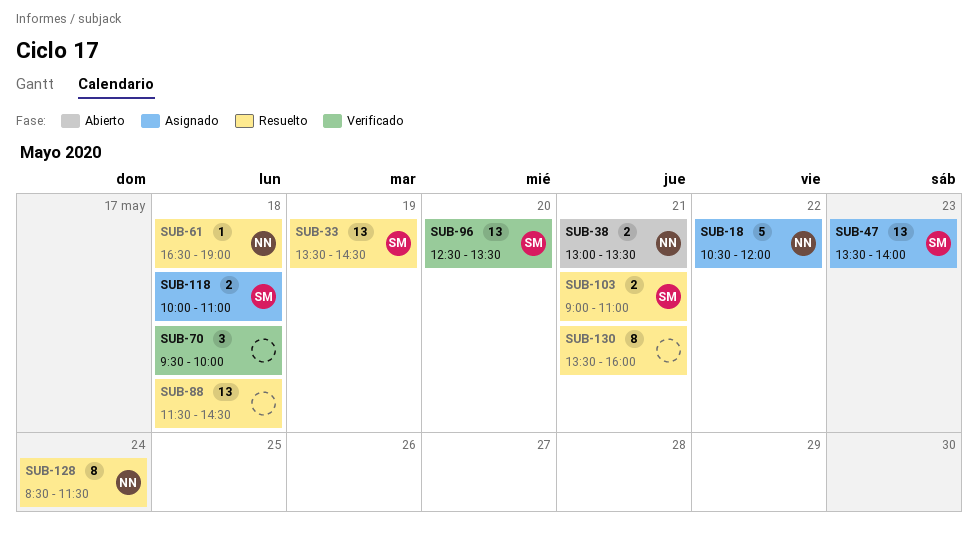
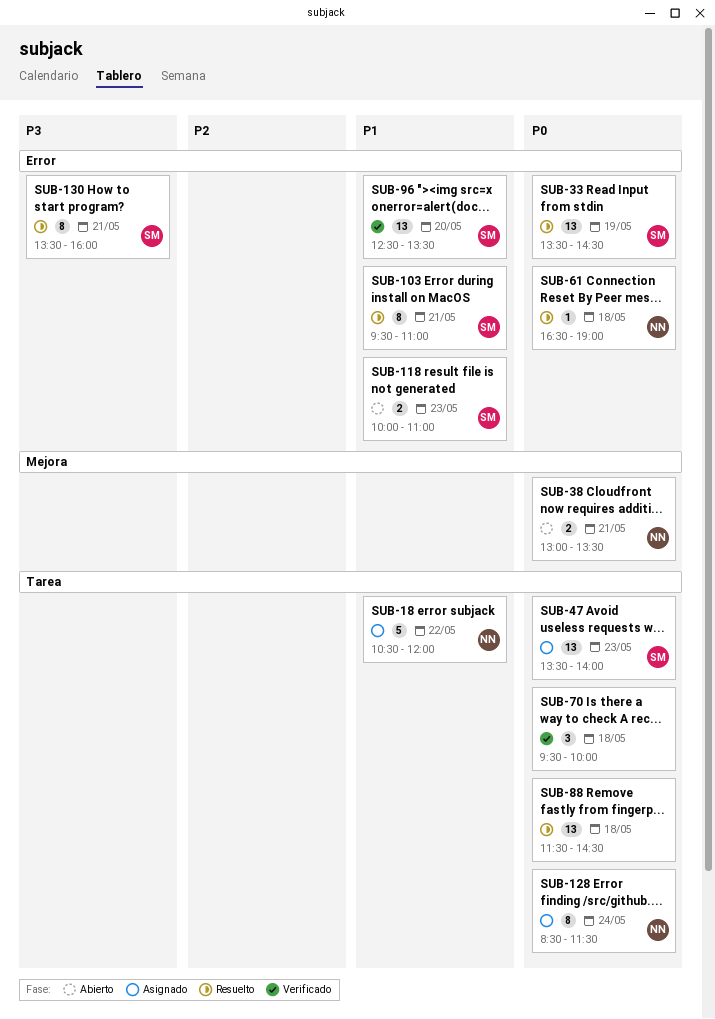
SUB-103, estimate: 2 -> 8
SUB-103, begins: 09:00 -> 09:30
SUB-118, status: Asignado -> Abierto
SUB-118, day: May 18 -> May 23
SUB-128, status: Resuelto -> Asignado
SUB-130, owner: none -> SM

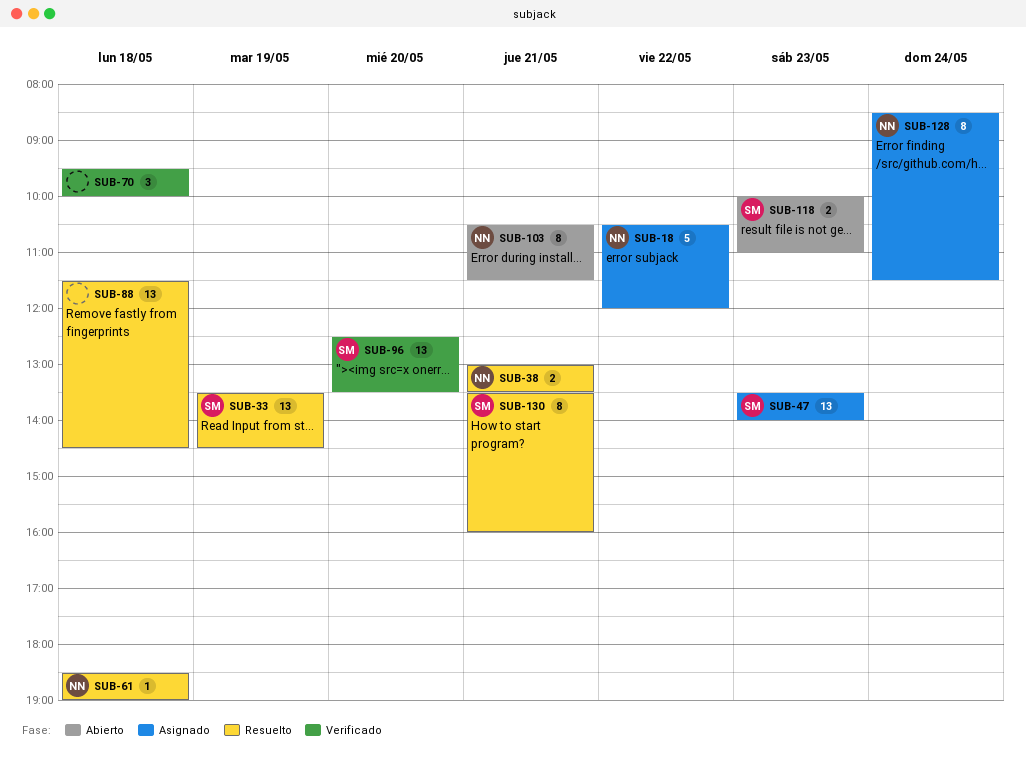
SUB-38, status: Abierto -> Resuelto
SUB-61, begins: 16:30 -> 18:30
SUB-103, status: Resuelto -> Abierto
SUB-103, owner: SM -> NN
SUB-103, begins: 09:30 -> 10:30
SUB-103, ends: 11:00 -> 11:30

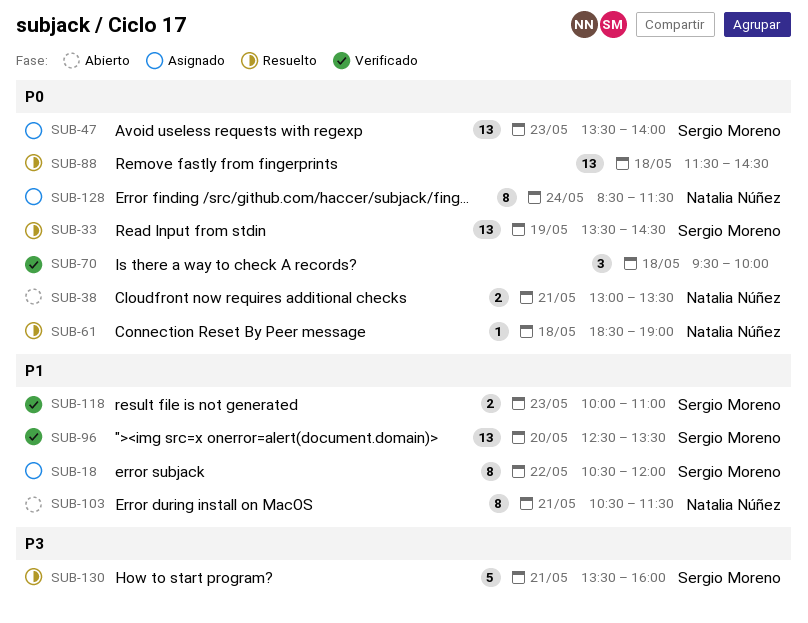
SUB-18, owner: Natalia Núñez -> Sergio Moreno
SUB-18, estimate: 5 -> 8
SUB-38, status: Resuelto -> Abierto
SUB-118, status: Abierto -> Verificado
SUB-130, estimate: 8 -> 5

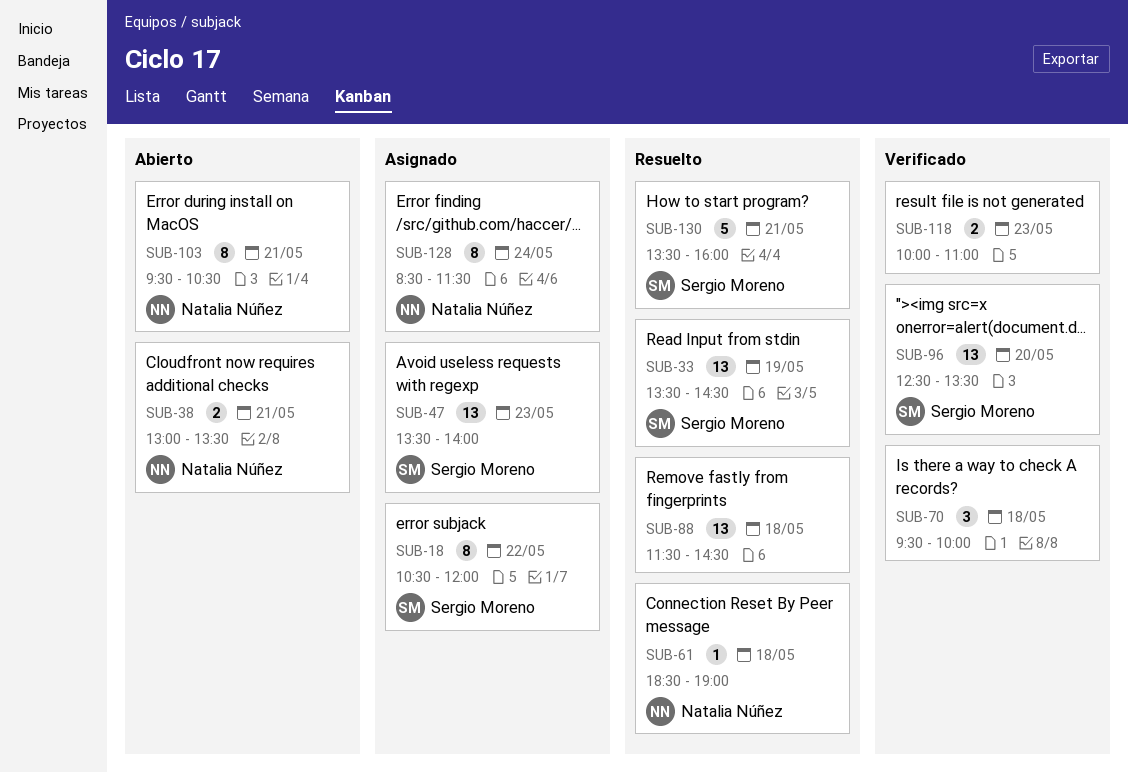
SUB-103, begins: 10:30 -> 09:30
SUB-103, ends: 11:30 -> 10:30
SUB-118, owner: Sergio Moreno -> none

